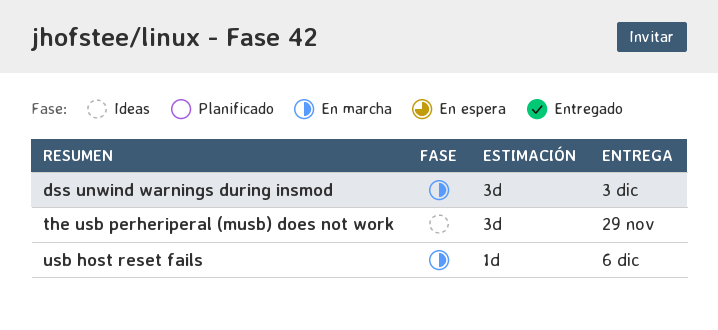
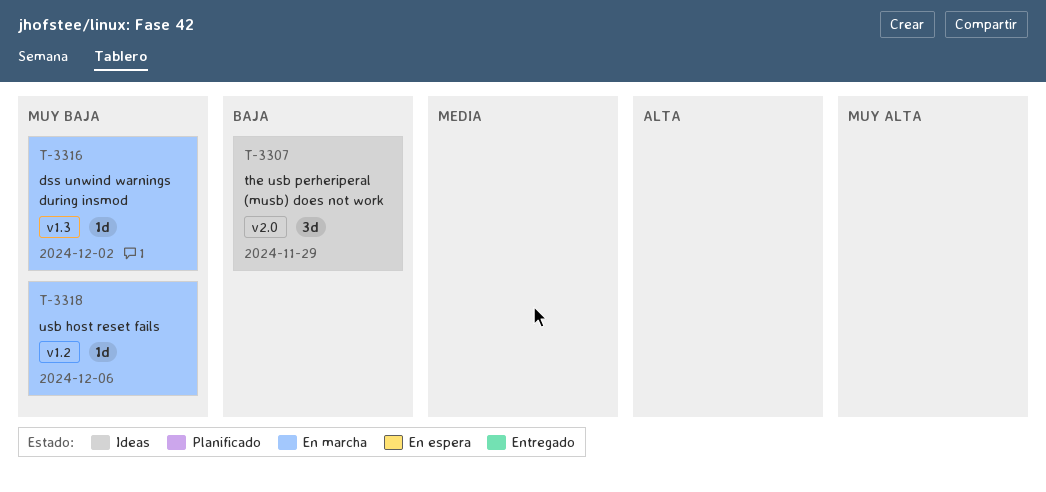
dss unwind warnings during insmod, estimate: 3d -> 1d
dss unwind warnings during insmod, due: Dec 3 -> Dec 2

